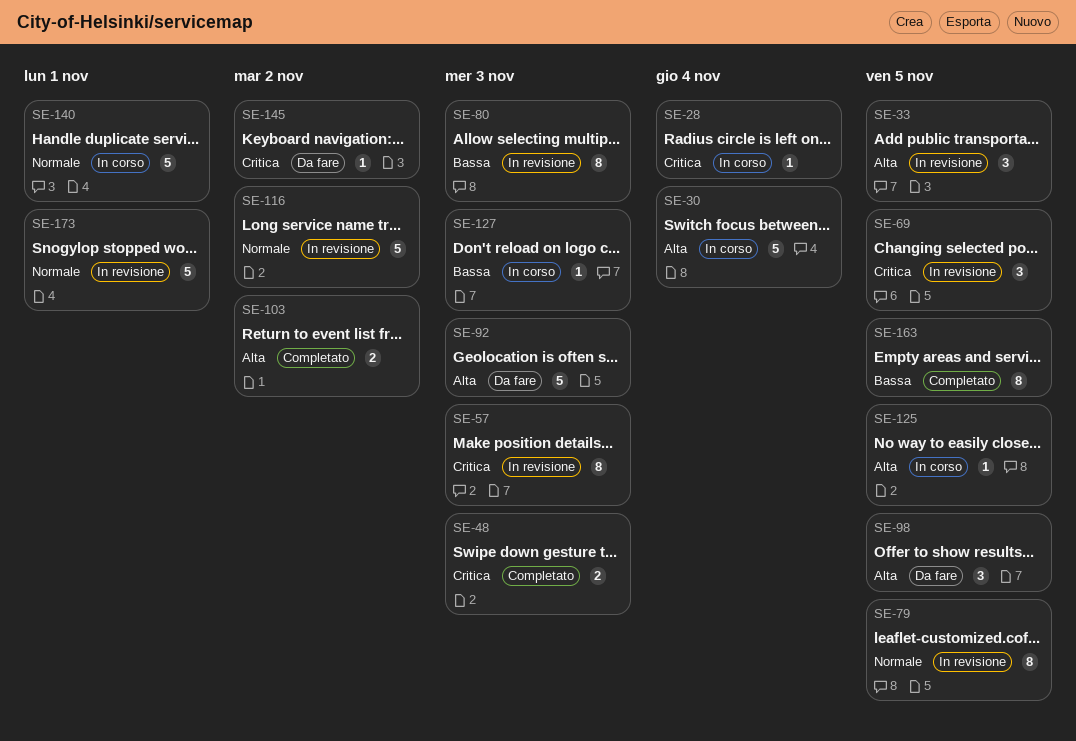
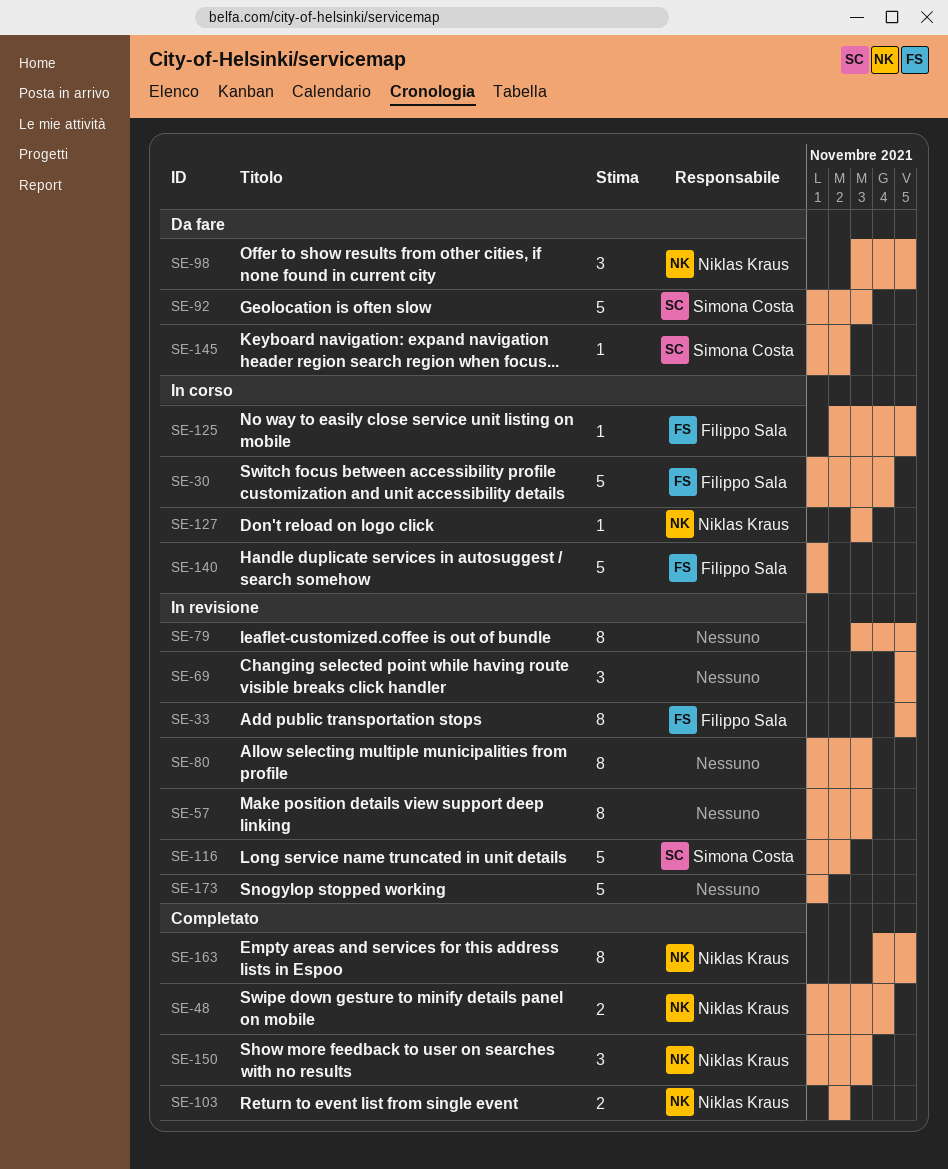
SE-28: present -> none
SE-33, estimate: 3 -> 8
SE-48, due: Nov 3 -> Nov 4
SE-150: none -> present

